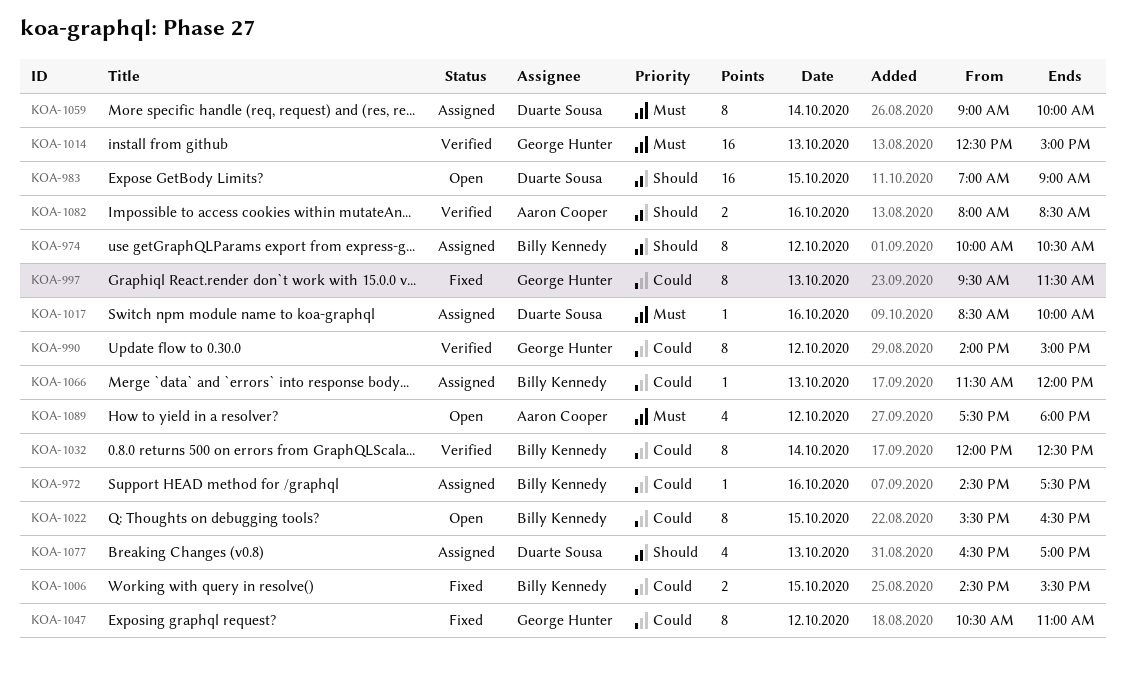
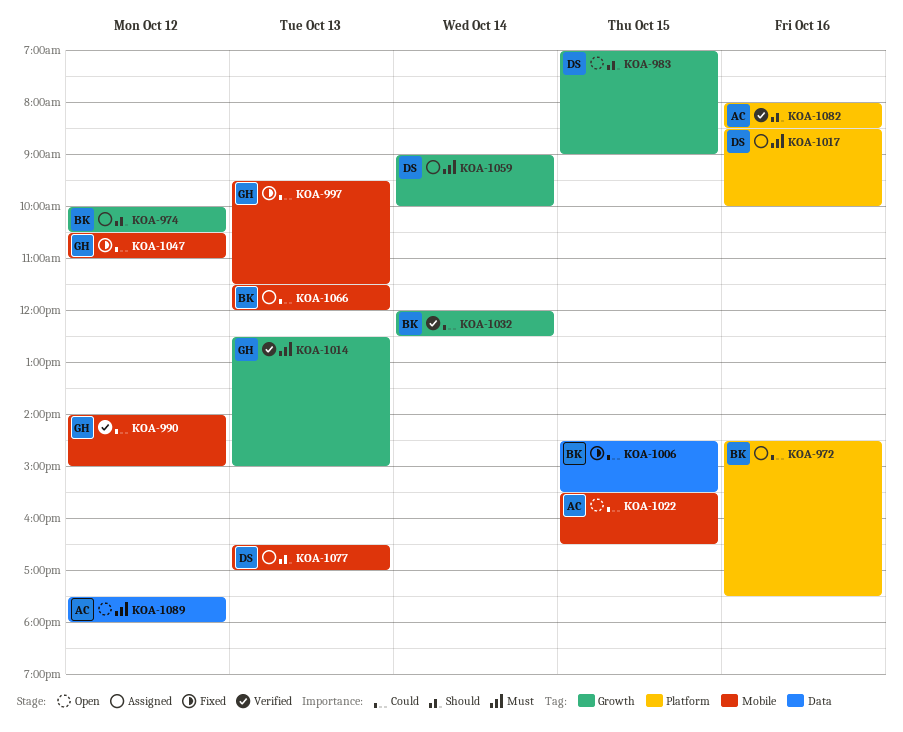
KOA-1022, owner: Billy Kennedy -> Aaron Cooper

